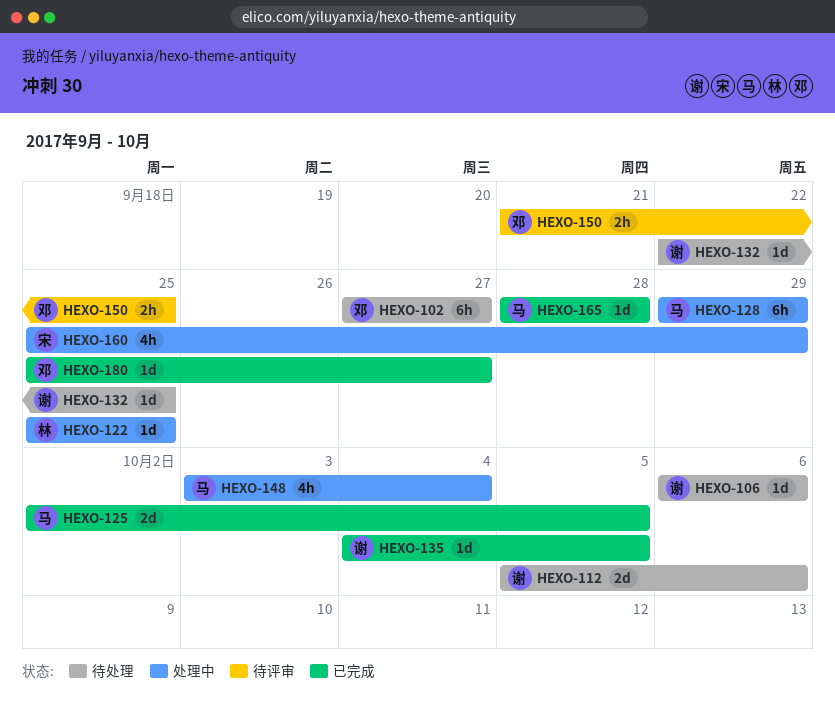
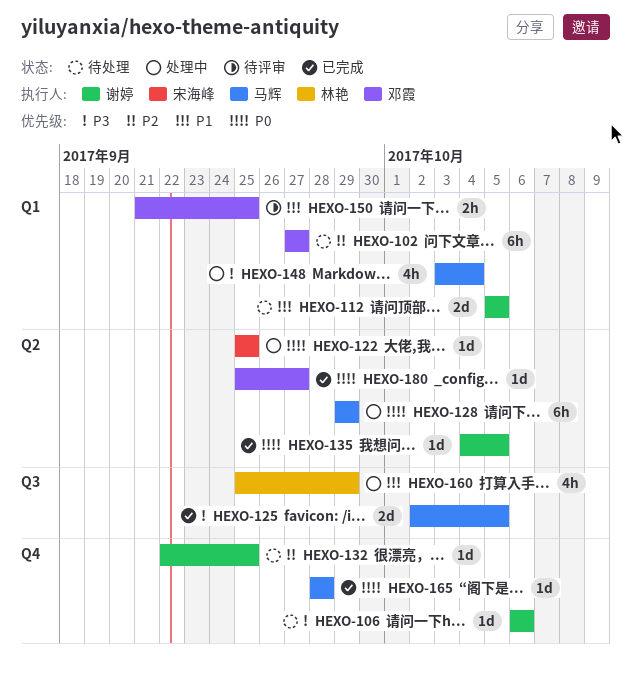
HEXO-112, due: Oct 6 -> Oct 5
HEXO-122, owner: 林艳 -> 宋海峰
HEXO-160, owner: 宋海峰 -> 林艳

